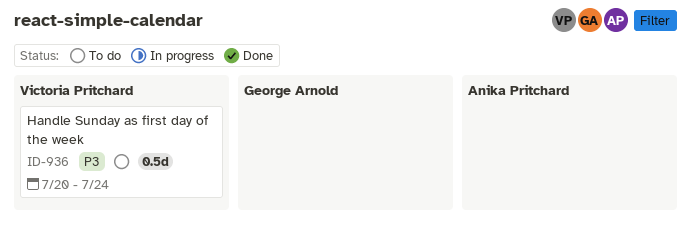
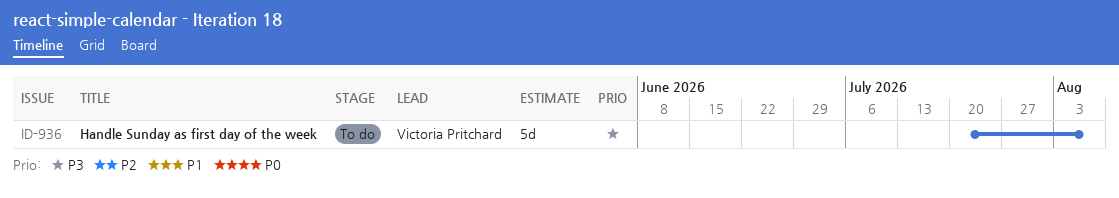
ID-936, estimate: 0.5d -> 5d
ID-936, due: Jul 24 -> Aug 7

